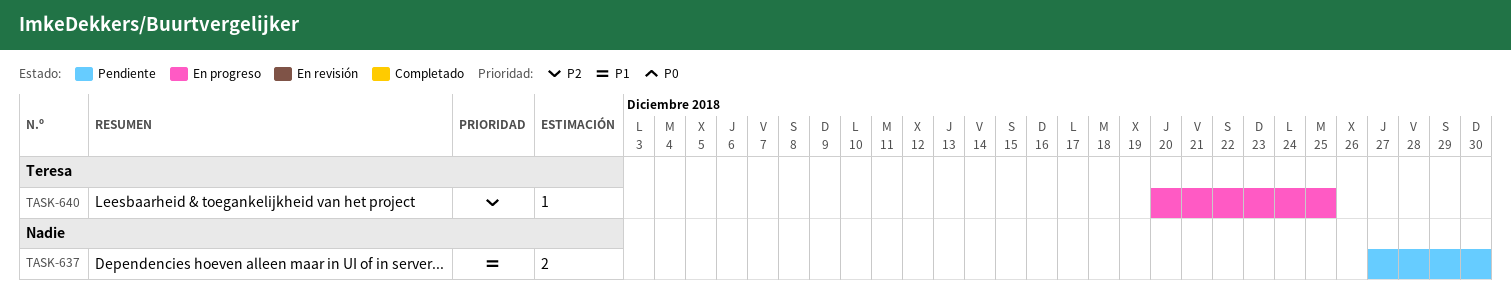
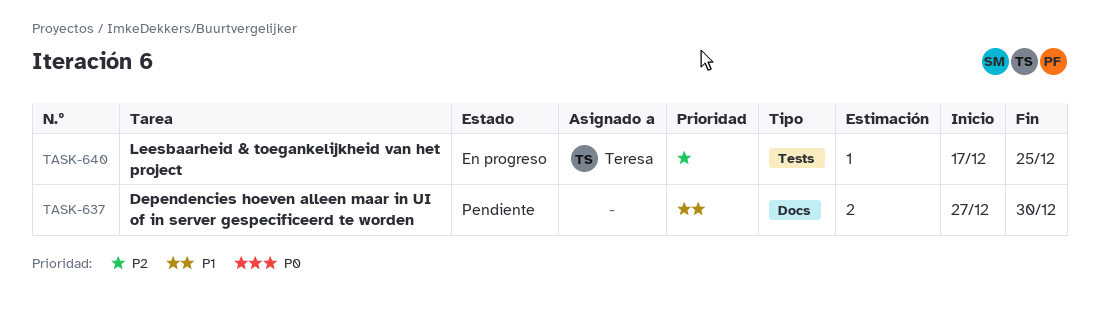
TASK-640, start: Dec 20 -> Dec 17

